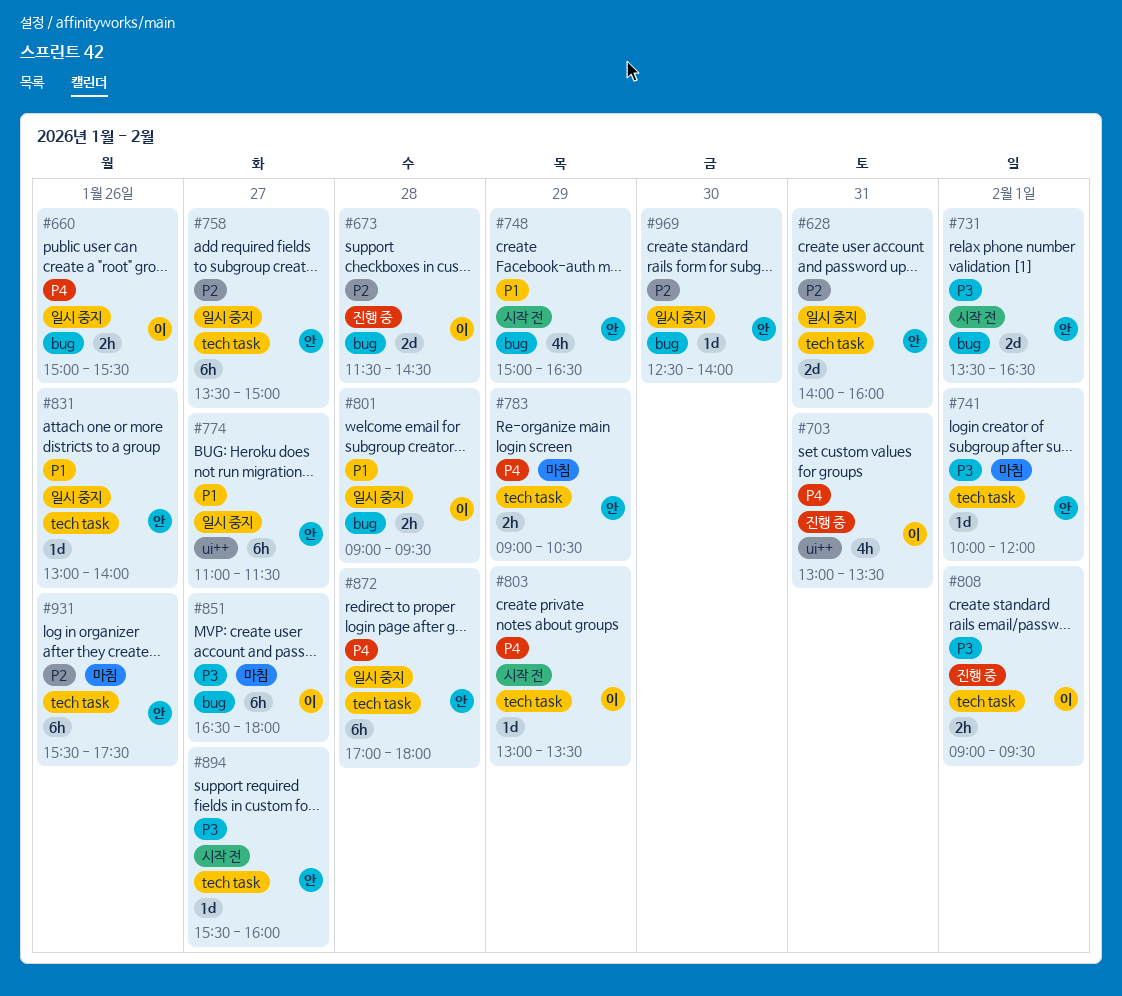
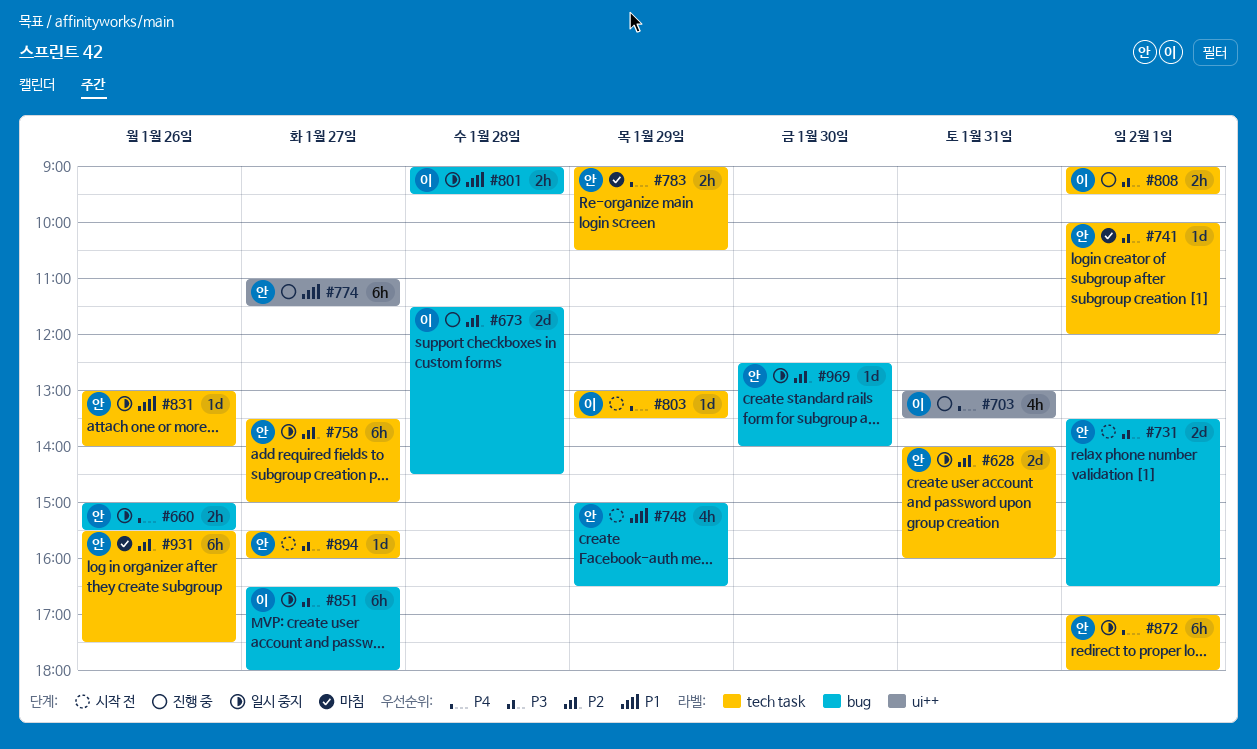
#660, owner: 이 -> 안
#774, status: 일시 중지 -> 진행 중
#851, status: 마침 -> 일시 중지
#872, day: Jan 28 -> Feb 1

